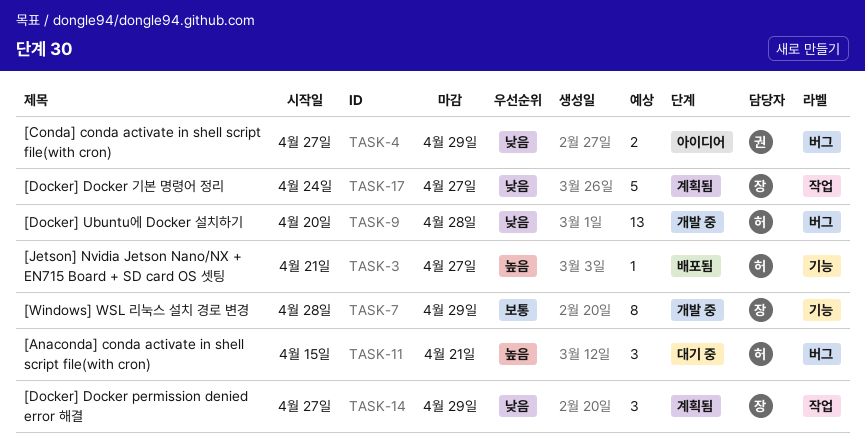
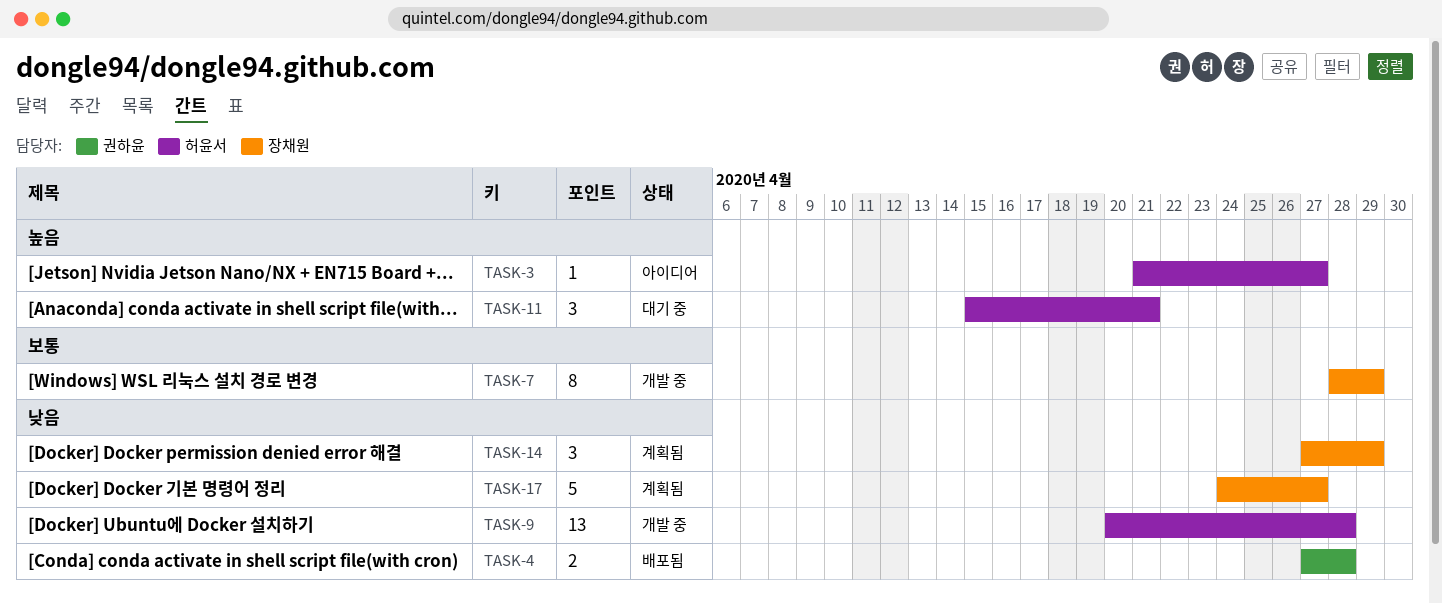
TASK-3, status: 배포됨 -> 아이디어
TASK-4, status: 아이디어 -> 배포됨
TASK-4, due: Apr 29 -> Apr 28

